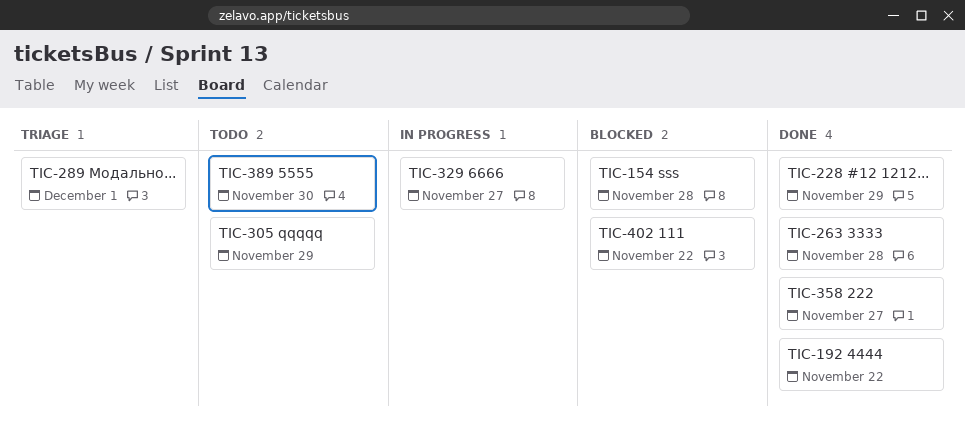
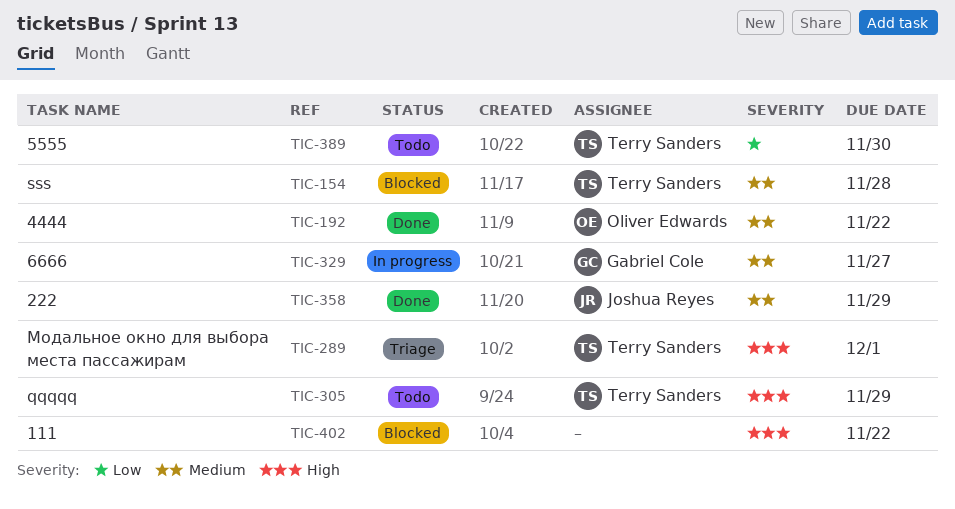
TIC-228: present -> none
TIC-263: present -> none
TIC-358, due: Nov 27 -> Nov 29

